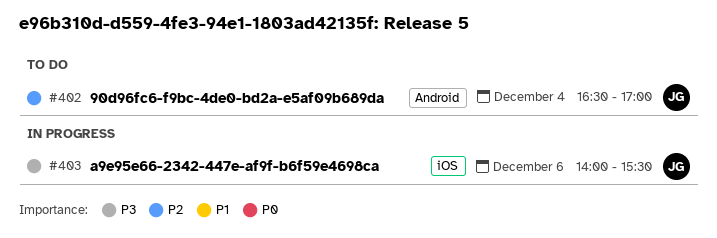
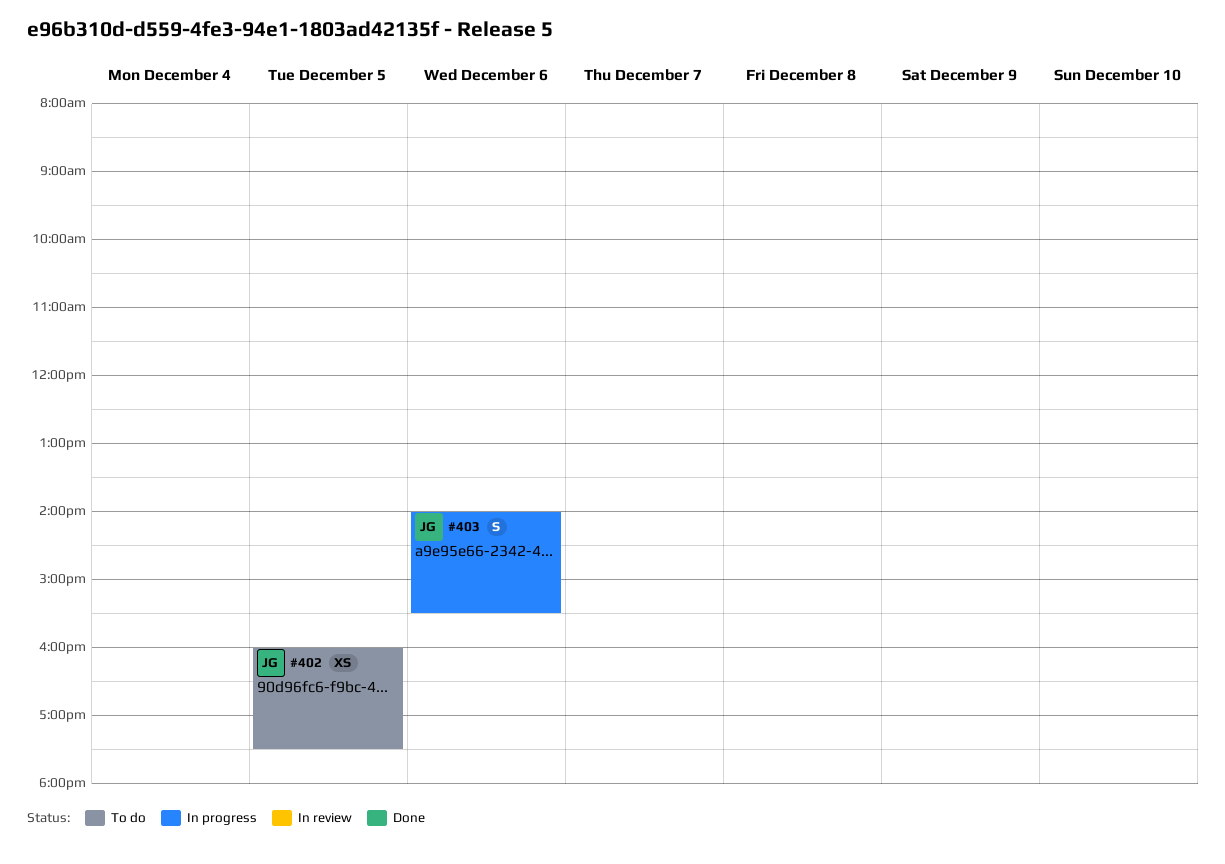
#402, day: Dec 4 -> Dec 5
#402, begins: 16:30 -> 16:00
#402, ends: 17:00 -> 17:30

